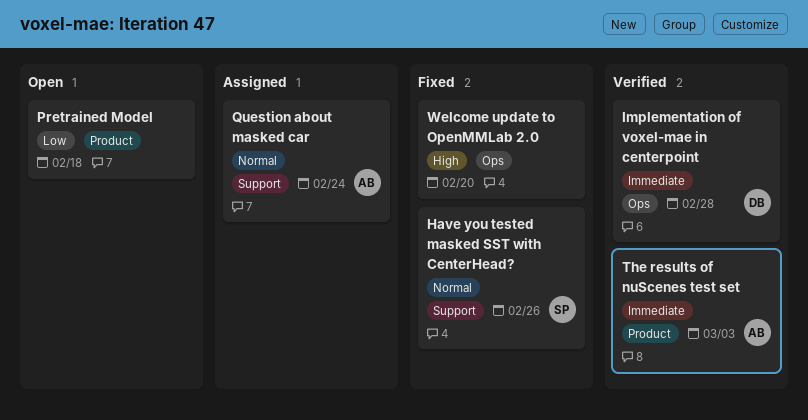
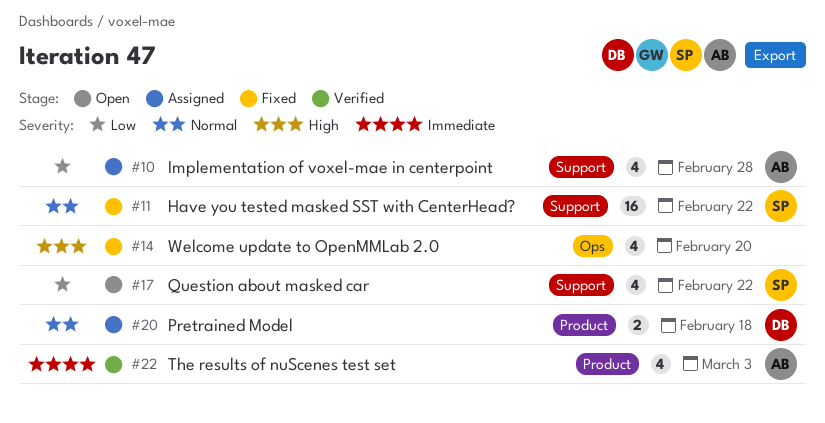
Have you tested masked SST with CenterHead?, due: Feb 26 -> Feb 22
Implementation of voxel-mae in centerpoint, status: Verified -> Assigned
Implementation of voxel-mae in centerpoint, owner: DB -> AB
Implementation of voxel-mae in centerpoint, priority: Immediate -> Low
Implementation of voxel-mae in centerpoint, label: Ops -> Support
Pretrained Model, status: Open -> Assigned
Pretrained Model, owner: none -> DB
Pretrained Model, priority: Low -> Normal
Question about masked car, status: Assigned -> Open
Question about masked car, owner: AB -> SP
Question about masked car, priority: Normal -> Low
Question about masked car, due: Feb 24 -> Feb 22

